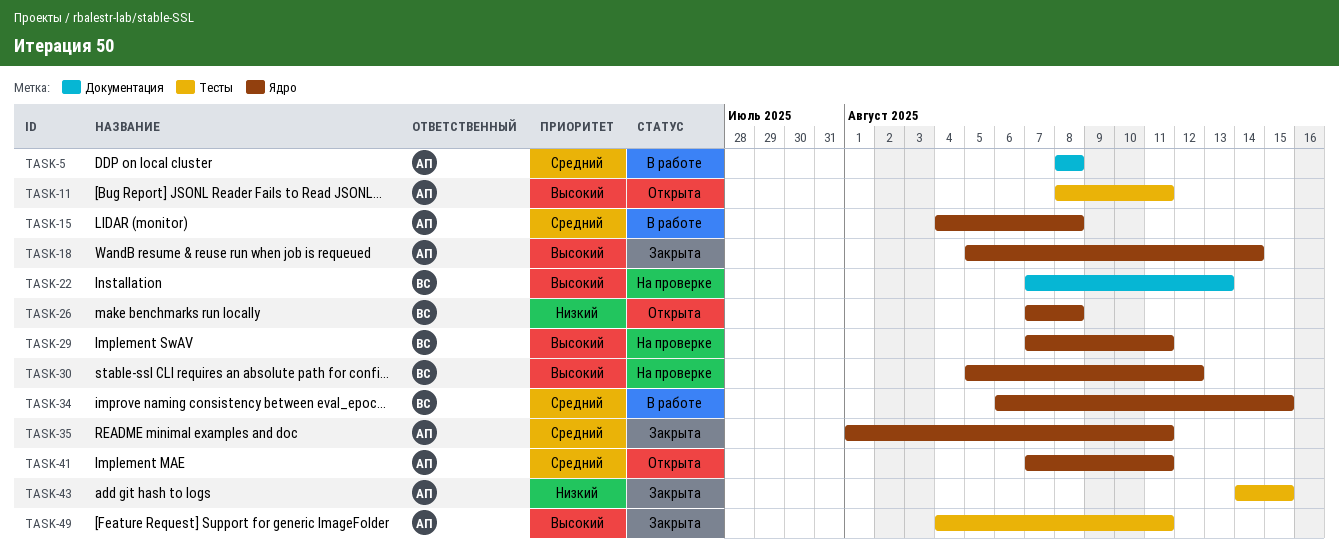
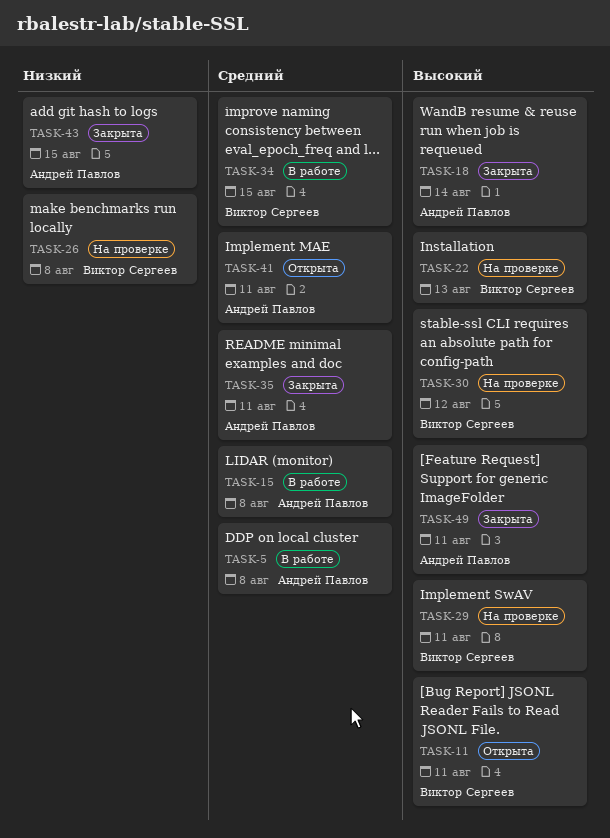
TASK-11, owner: Андрей Павлов -> Виктор Сергеев
TASK-26, status: Открыта -> На проверке

